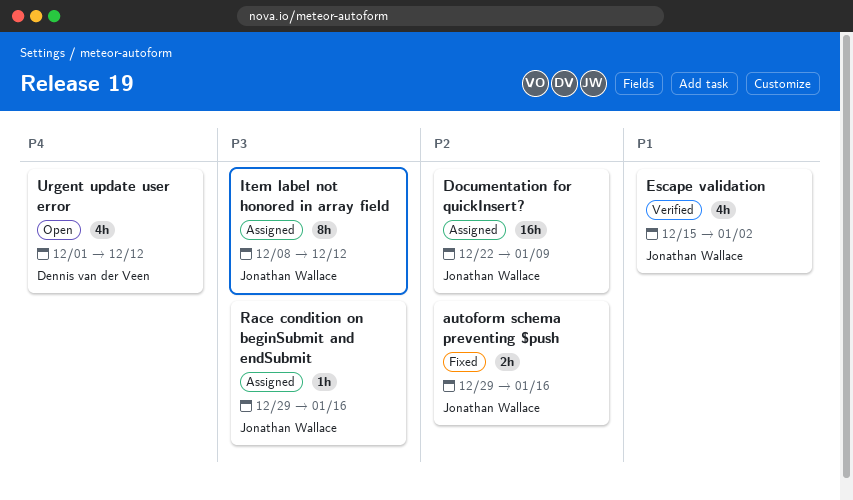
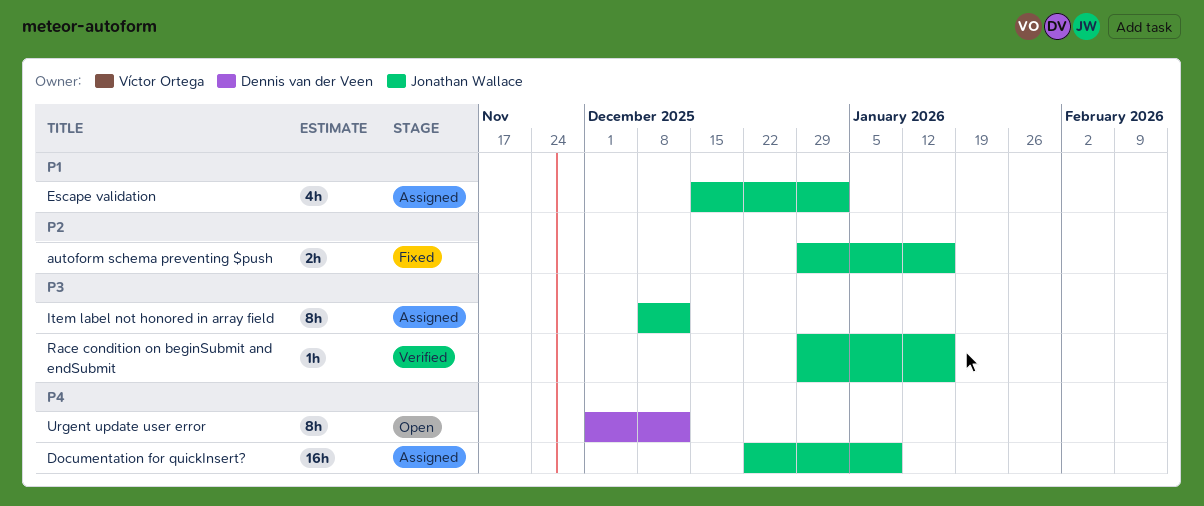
Documentation for quickInsert?, priority: P2 -> P4
Escape validation, status: Verified -> Assigned
Race condition on beginSubmit and endSubmit, status: Assigned -> Verified
Urgent update user error, estimate: 4h -> 8h

